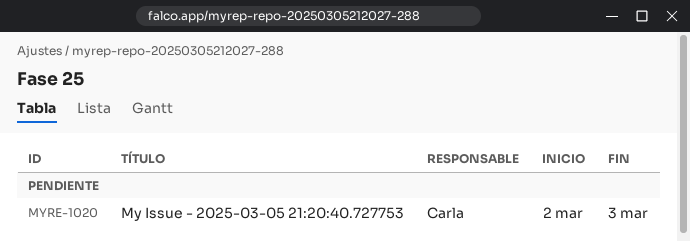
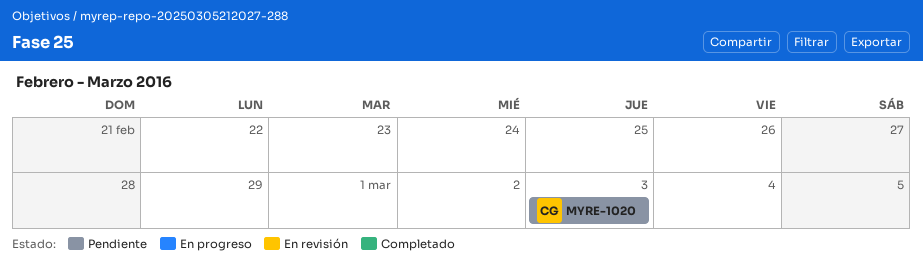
MYRE-1020, start: Mar 2 -> Mar 3

